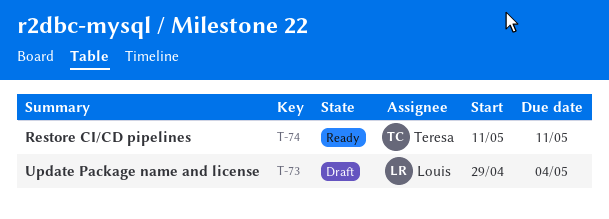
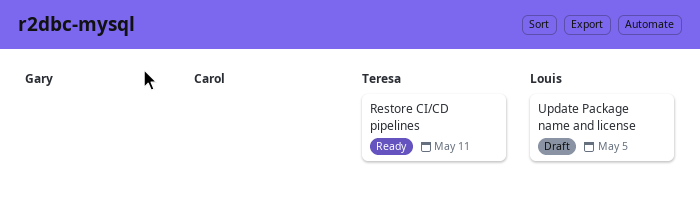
Update Package name and license, due: May 4 -> May 5

